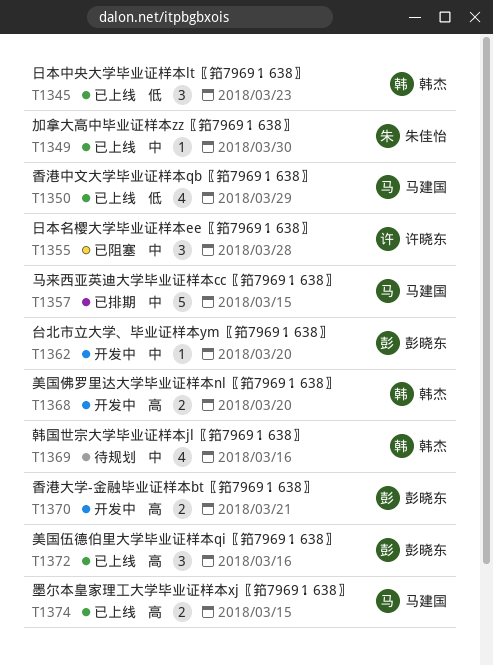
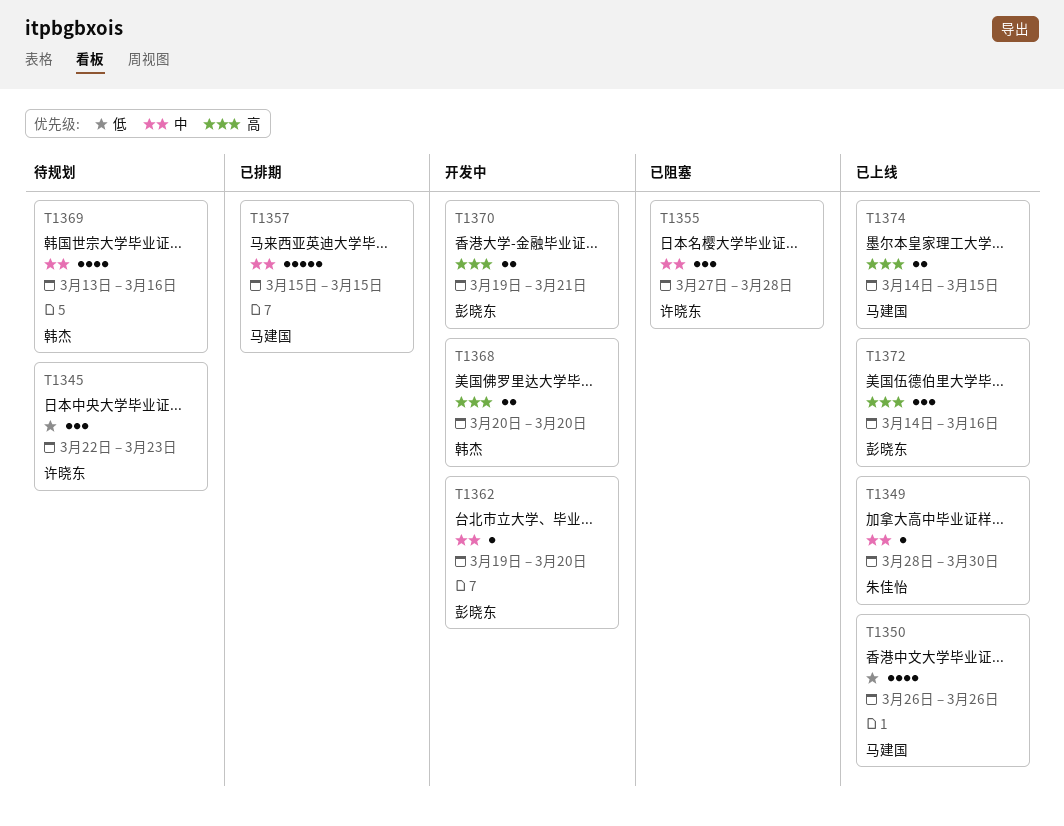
T1345, status: 已上线 -> 待规划
T1345, owner: 韩杰 -> 许晓东
T1350, due: Mar 29 -> Mar 26

